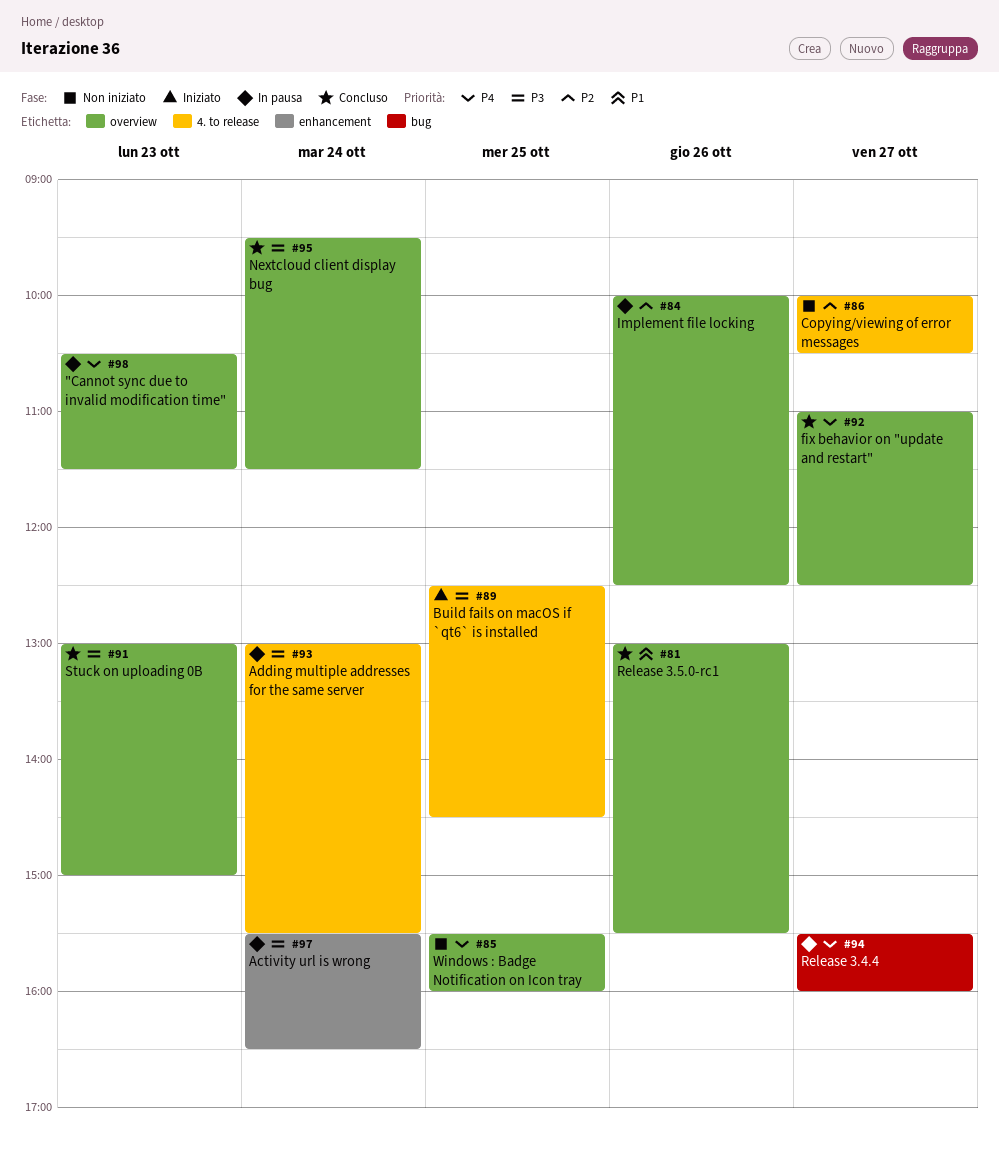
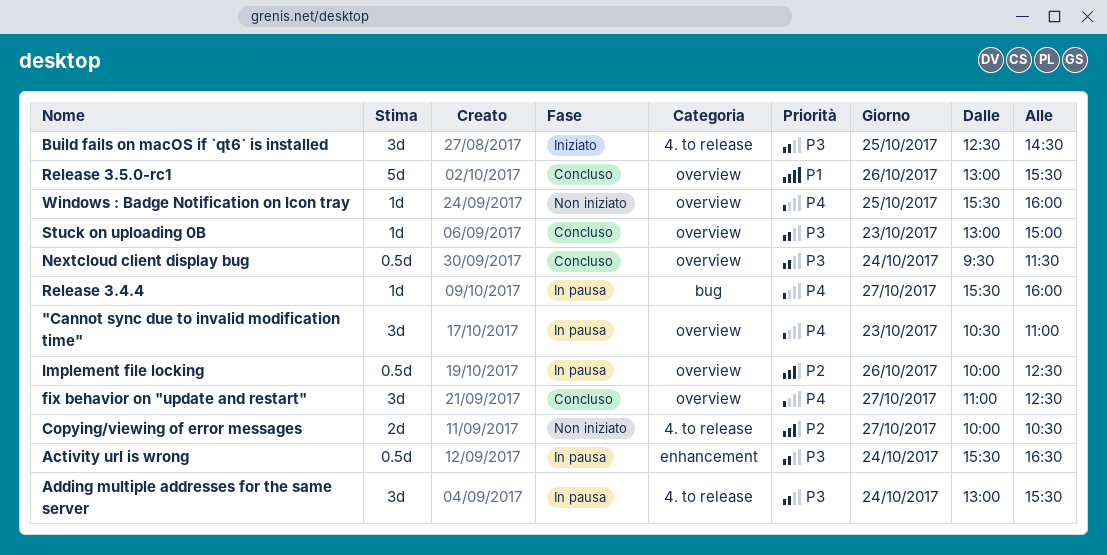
"Cannot sync due to invalid modification time", ends: 11:30 -> 11:00

